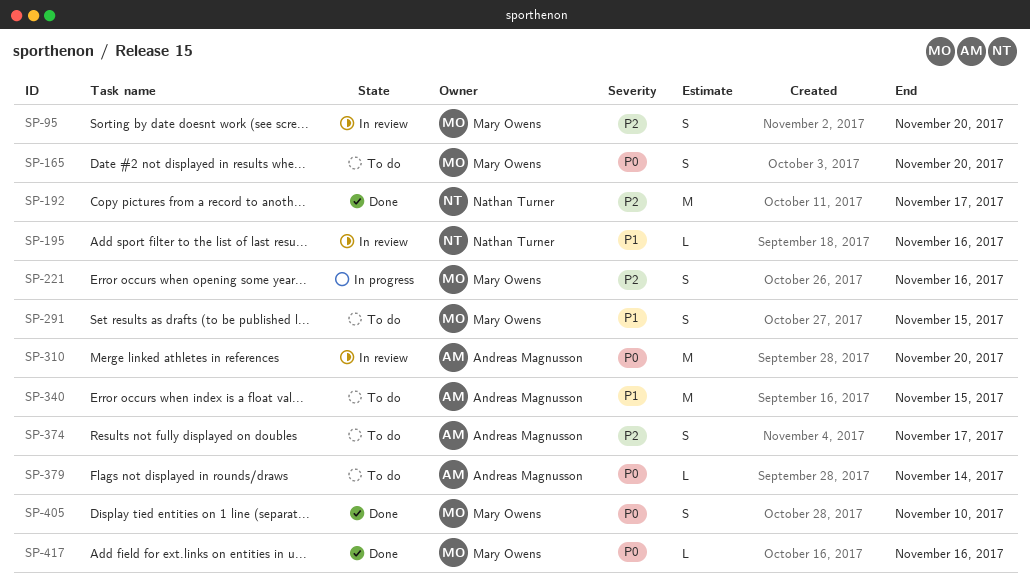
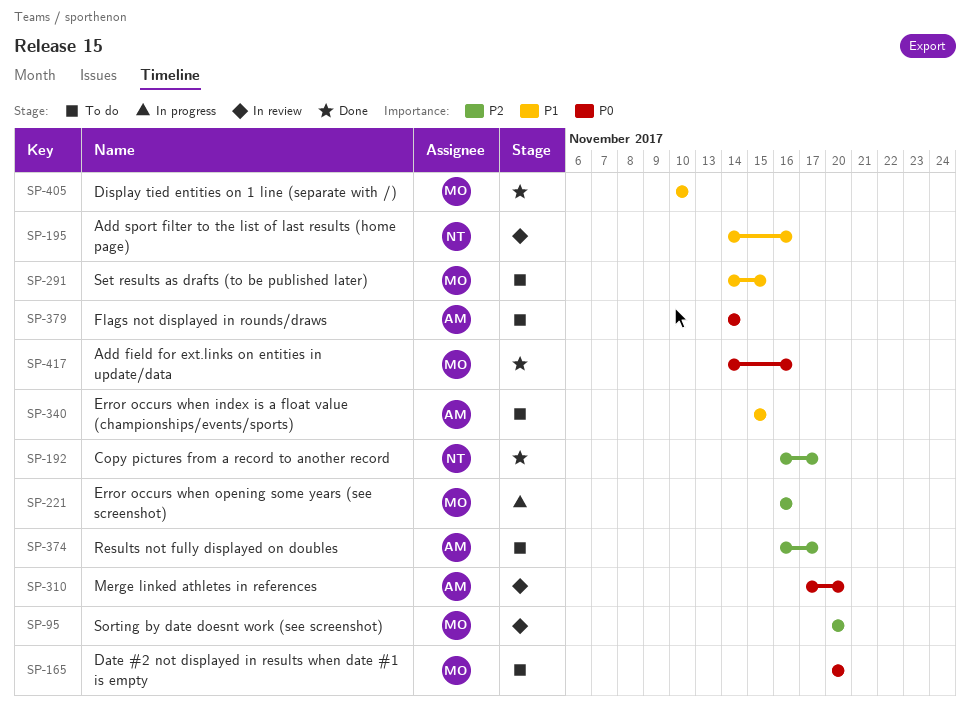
SP-405, priority: P0 -> P1

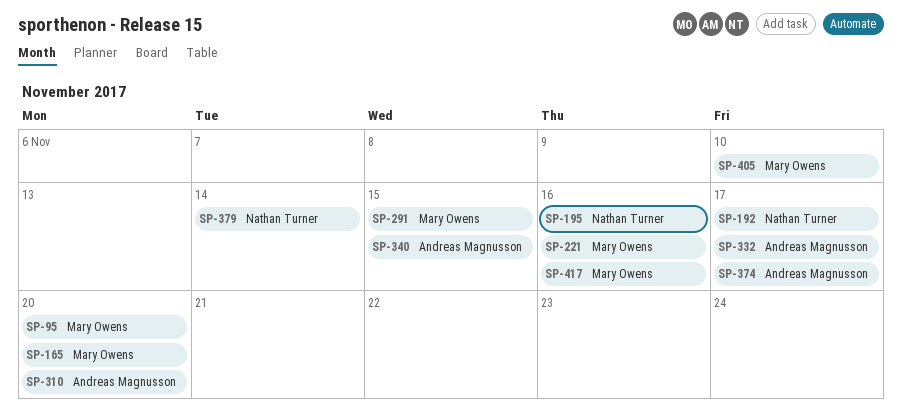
SP-332: none -> present
SP-379, owner: Andreas Magnusson -> Nathan Turner

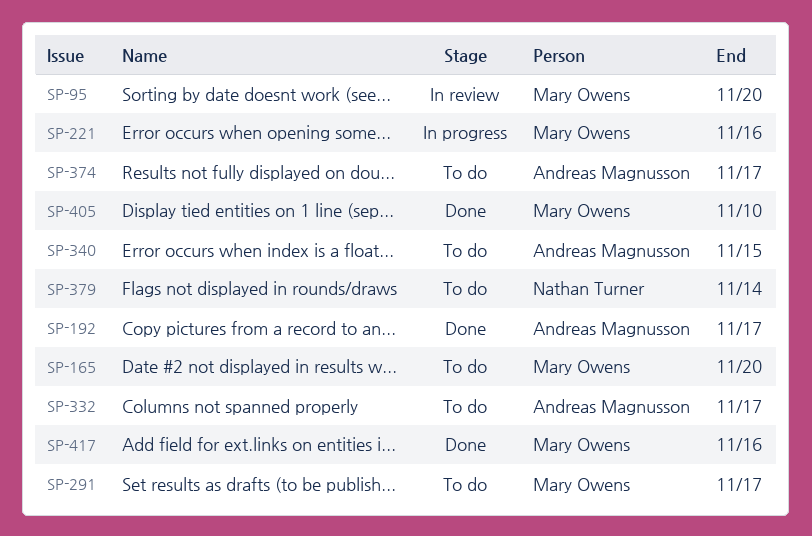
SP-192, owner: Nathan Turner -> Andreas Magnusson
SP-195: present -> none
SP-291, due: Nov 15 -> Nov 17
SP-310: present -> none

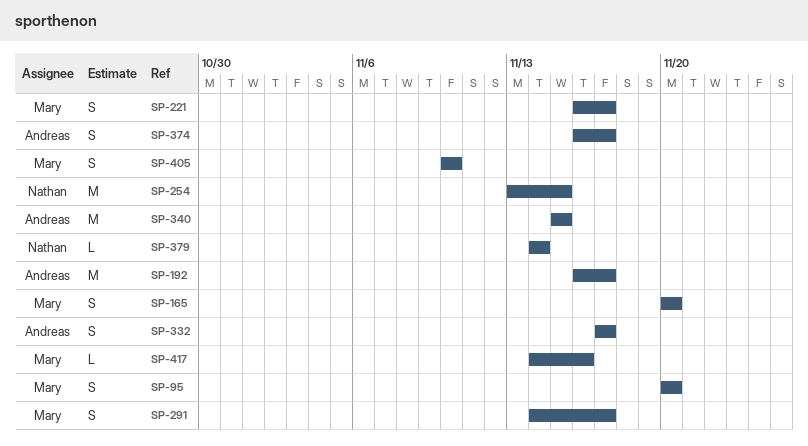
SP-221, due: Nov 16 -> Nov 17
SP-254: none -> present

